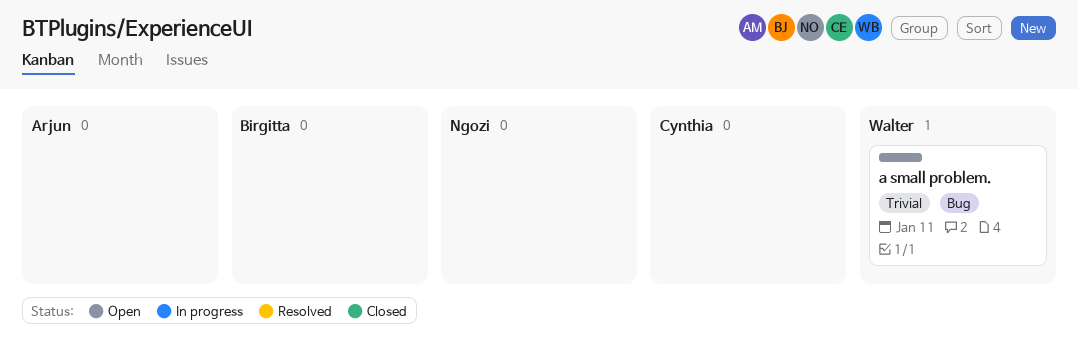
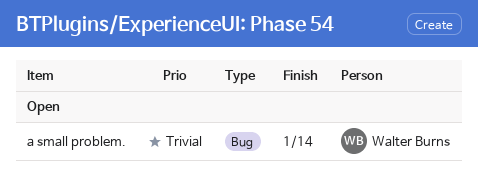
a small problem., due: Jan 11 -> Jan 14

